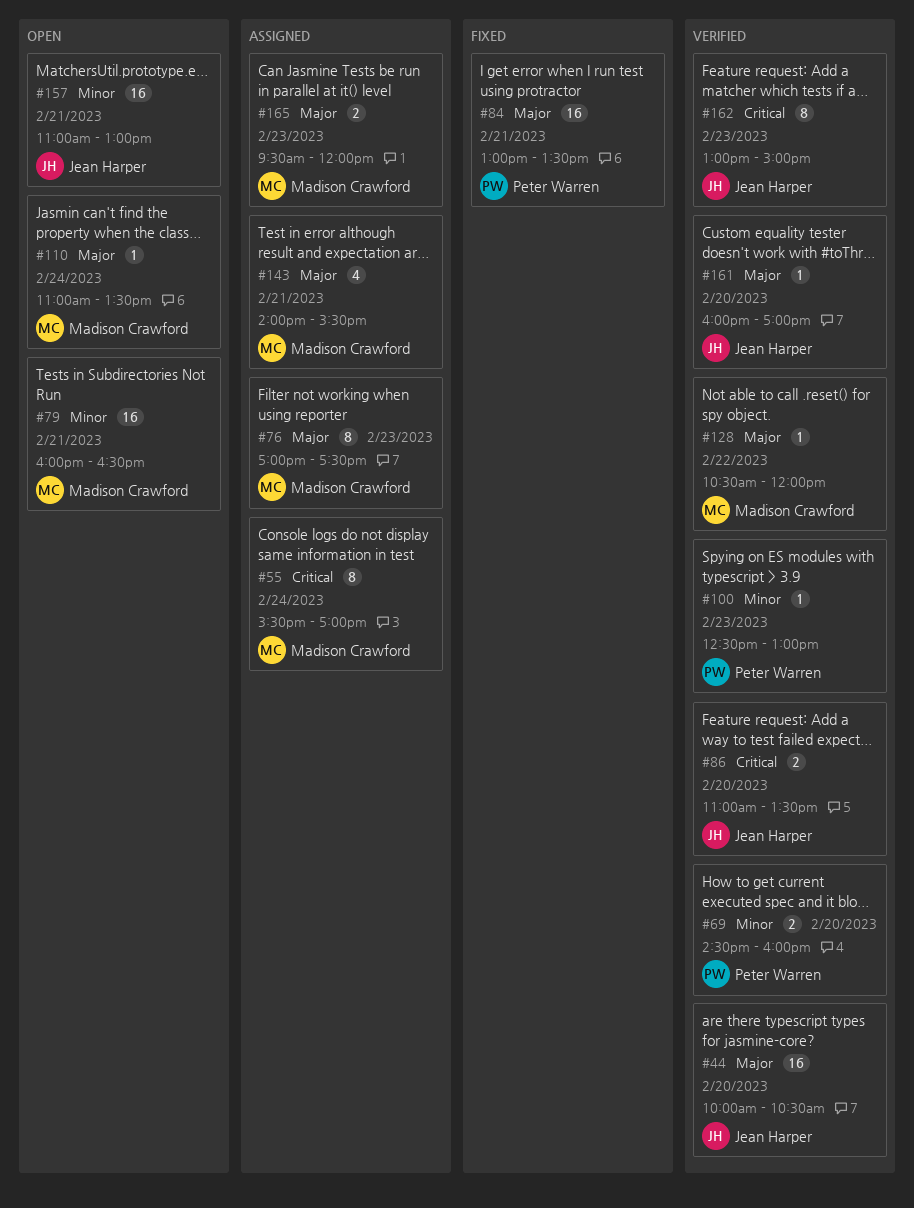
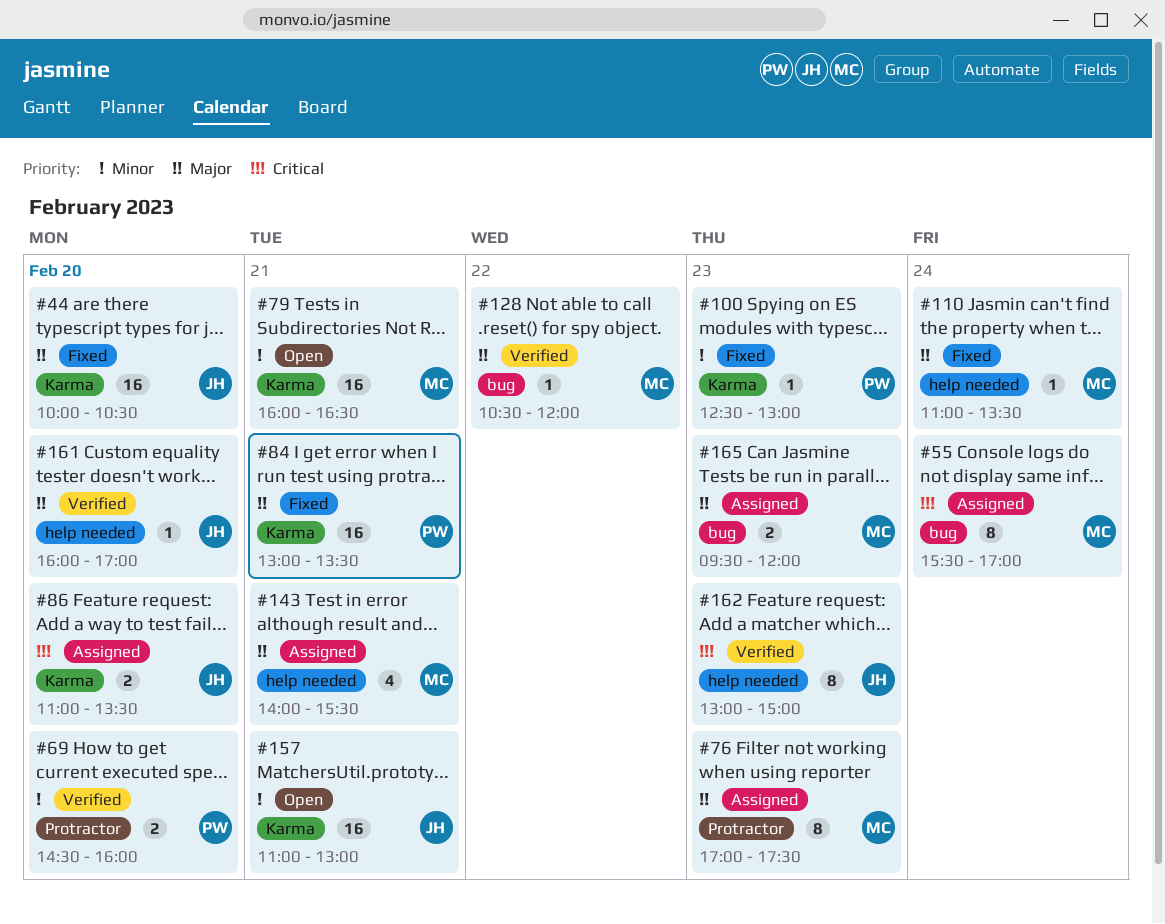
#44, status: Verified -> Fixed
#86, status: Verified -> Assigned
#100, status: Verified -> Fixed
#110, status: Open -> Fixed

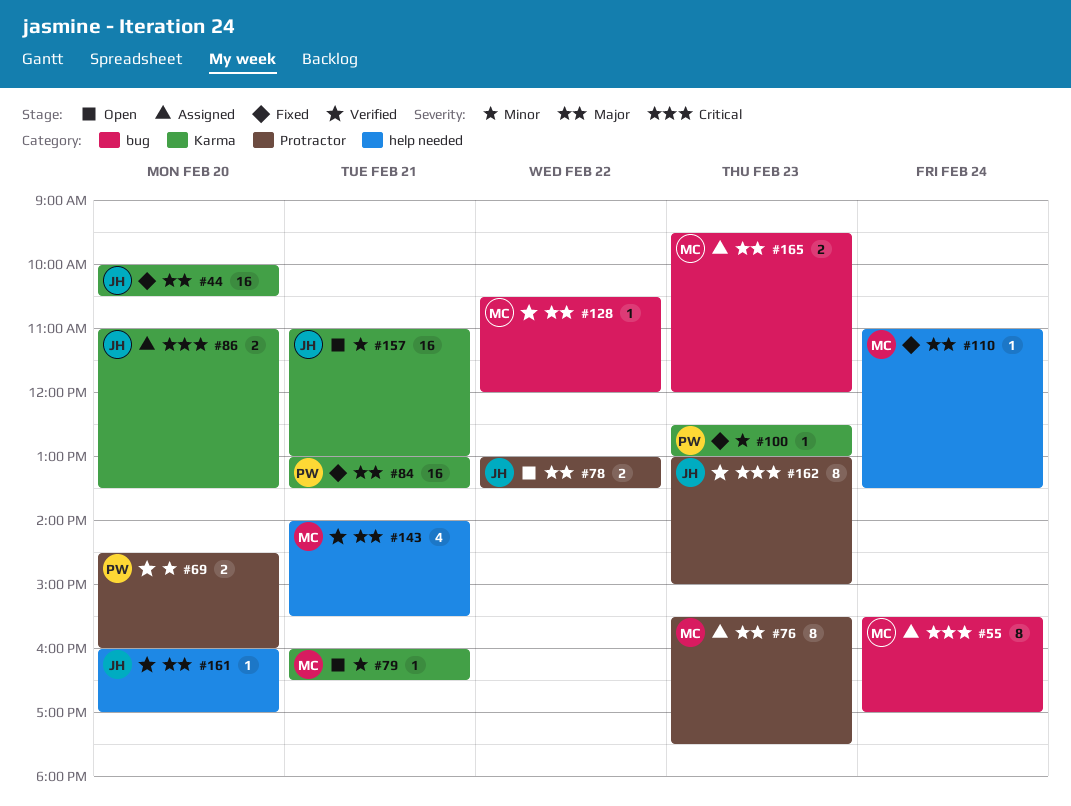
#76, begins: 17:00 -> 15:30
#78: none -> present
#79, estimate: 16 -> 1
#143, status: Assigned -> Verified
#162, label: help needed -> Protractor

